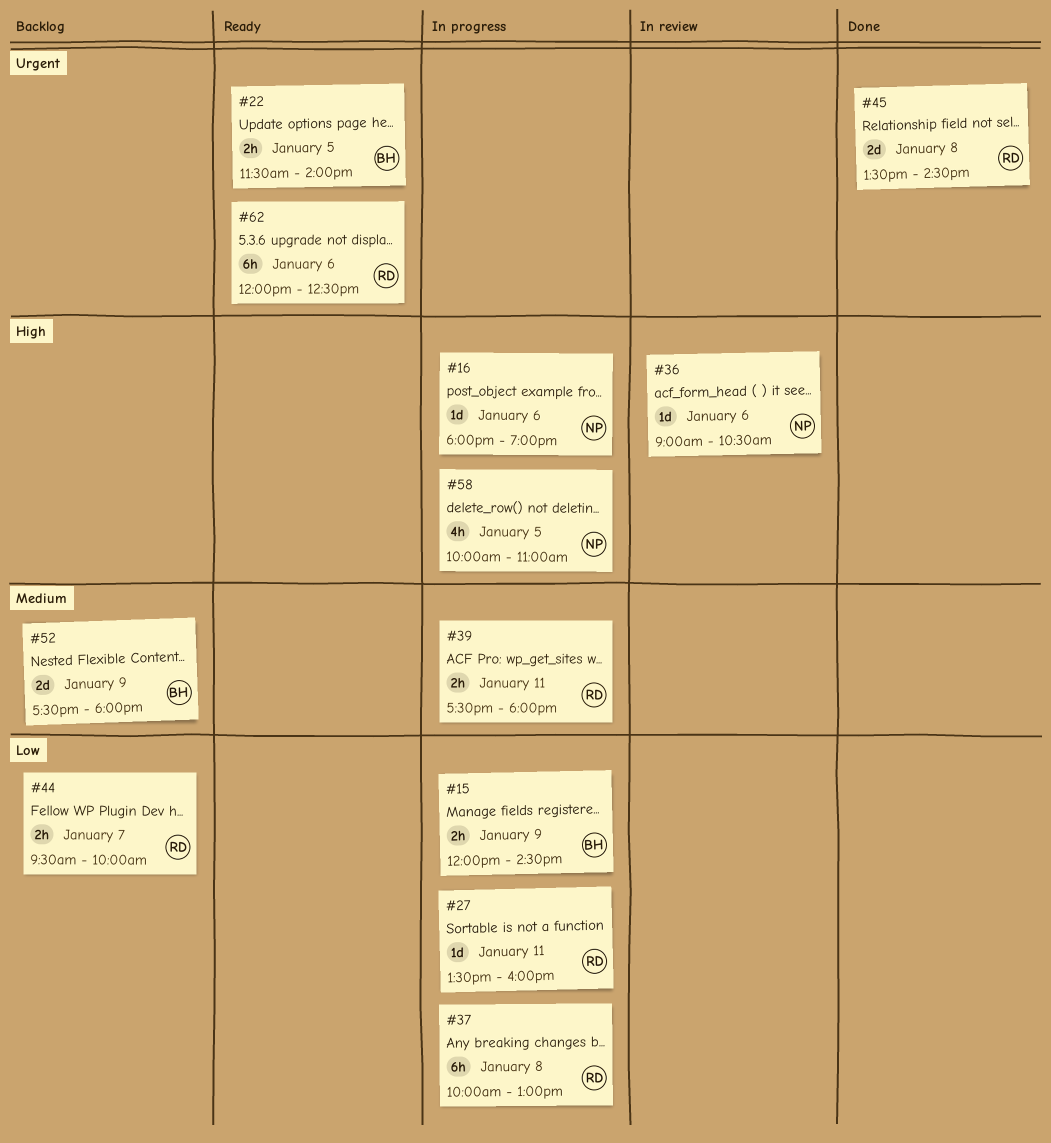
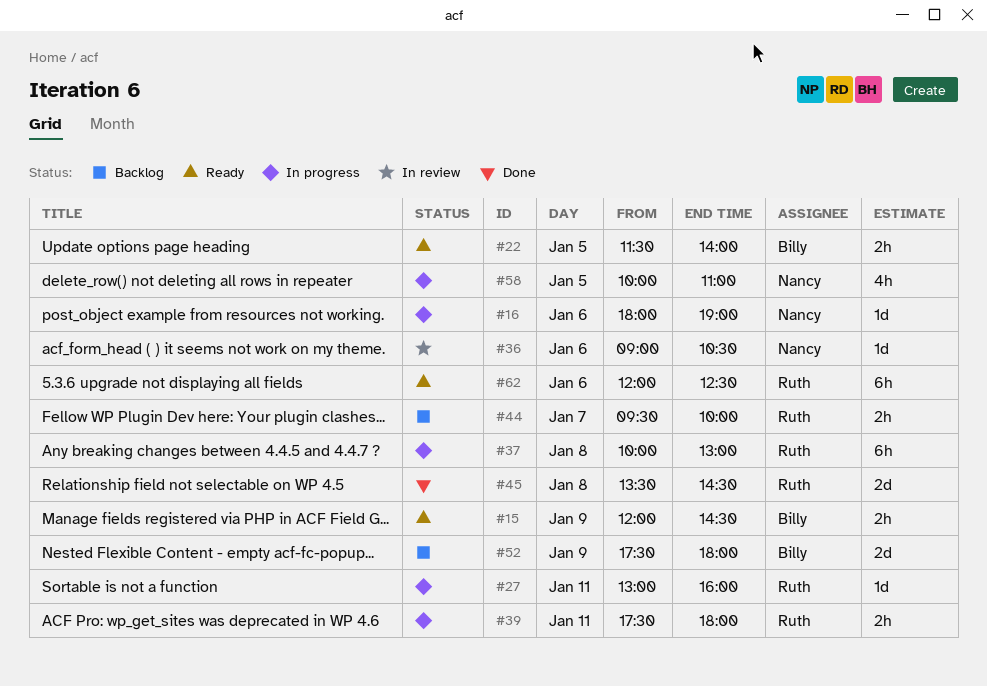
#15, status: In progress -> Ready
#27, begins: 13:30 -> 13:00

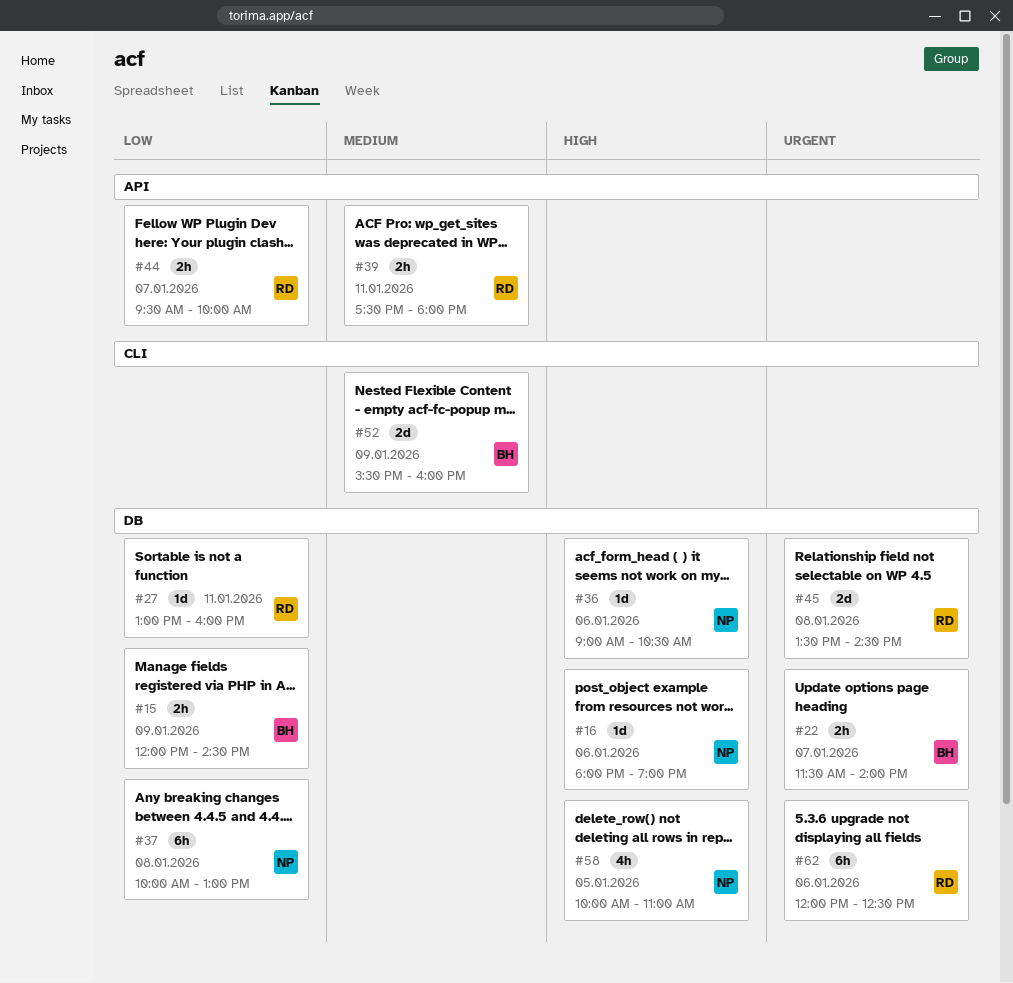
#22, day: Jan 5 -> Jan 7
#37, owner: Ruth -> Nancy
#52, begins: 17:30 -> 15:30
#52, ends: 18:00 -> 16:00

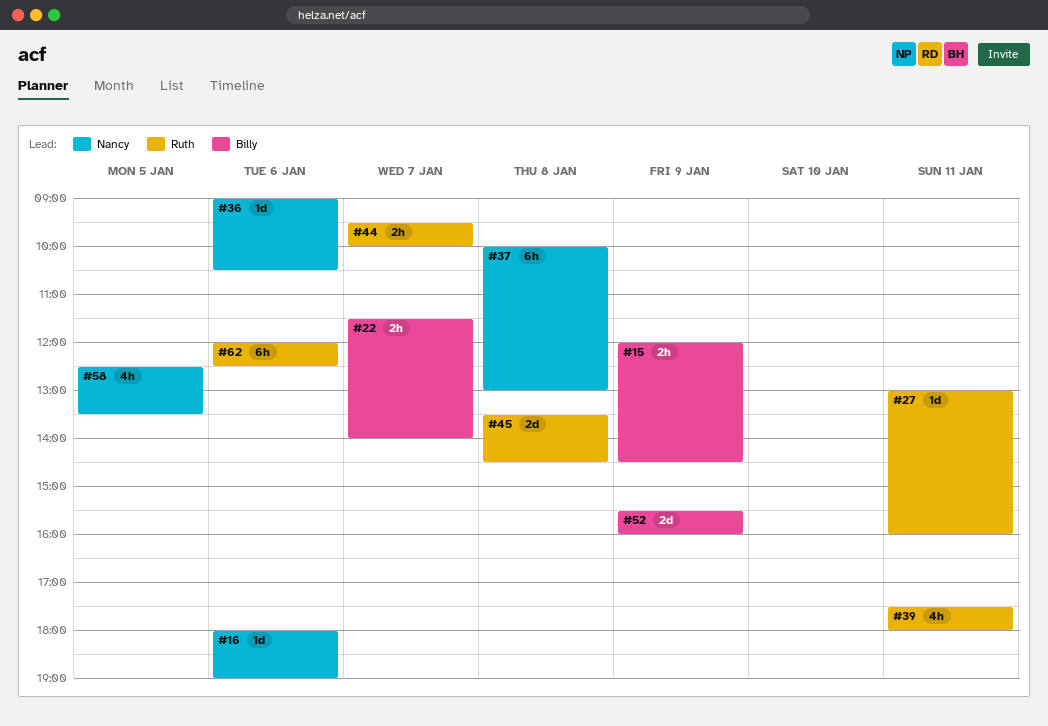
#39, estimate: 2h -> 4h
#58, begins: 10:00 -> 12:30
#58, ends: 11:00 -> 13:30

